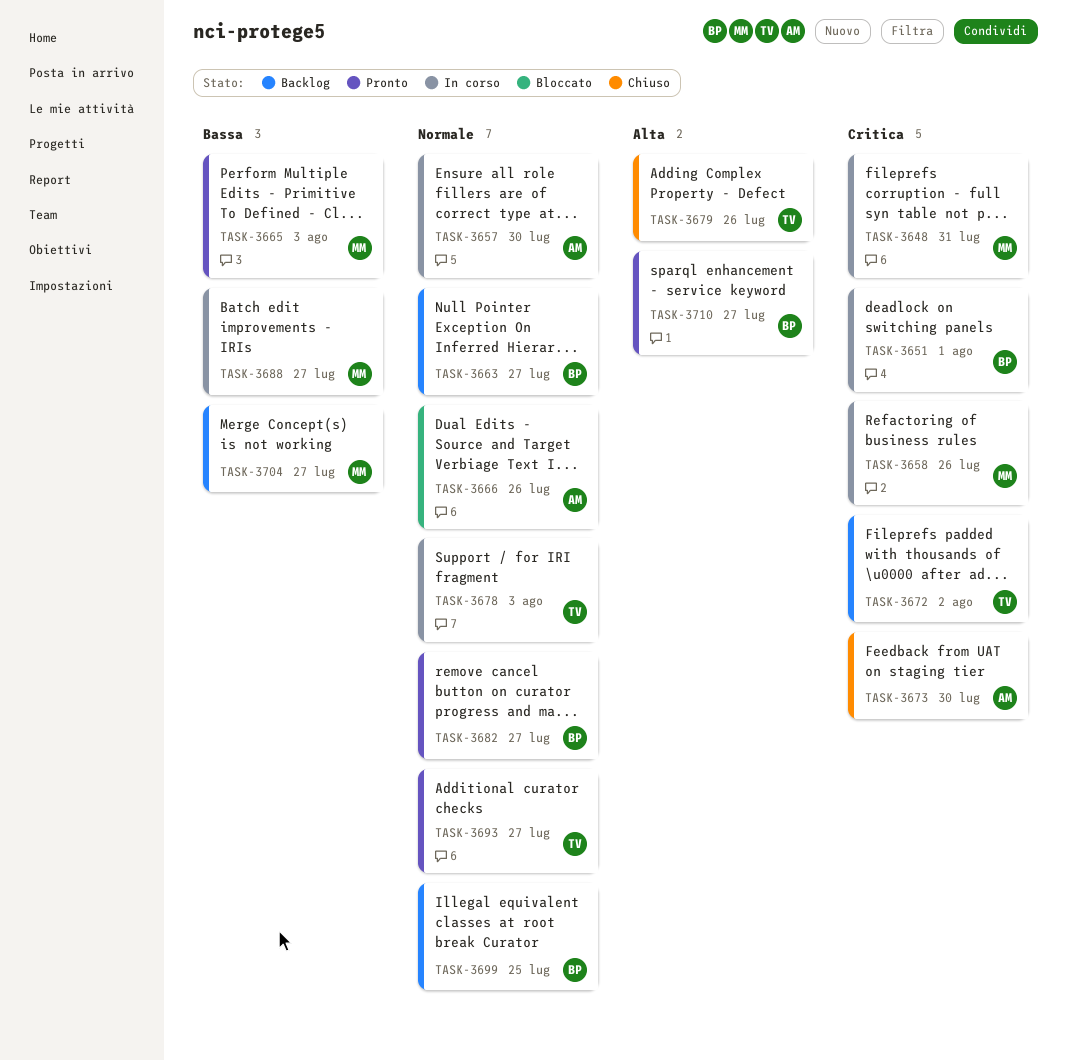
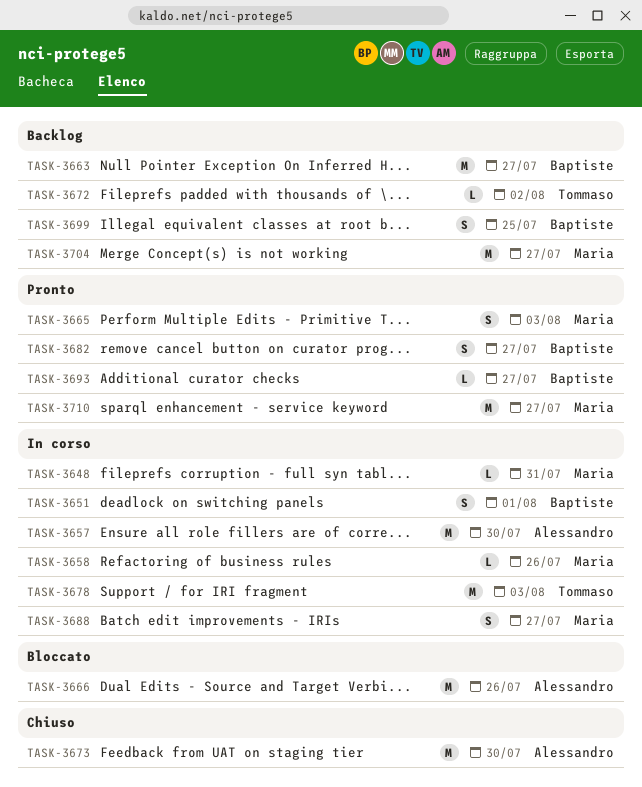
TASK-3679: present -> none
TASK-3693, owner: Tommaso -> Baptiste
TASK-3710, owner: Baptiste -> Maria

